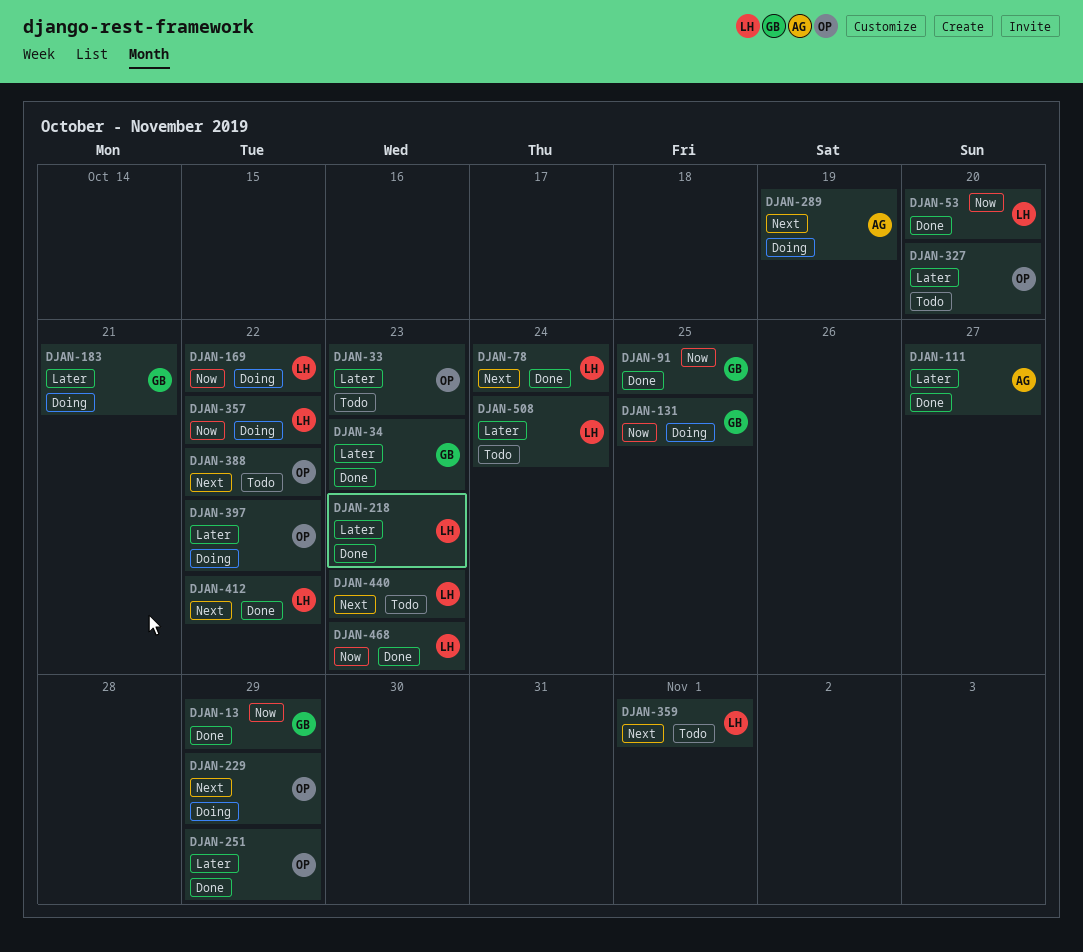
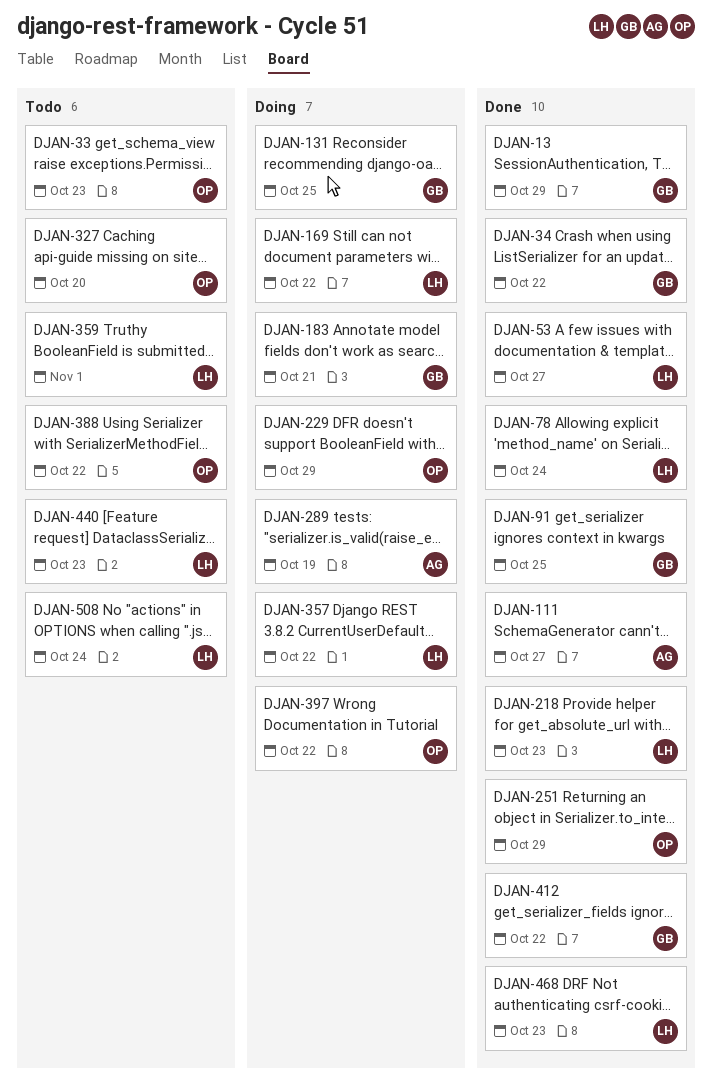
DJAN-34, due: Oct 23 -> Oct 22
DJAN-53, due: Oct 20 -> Oct 27
DJAN-412, owner: LH -> GB

